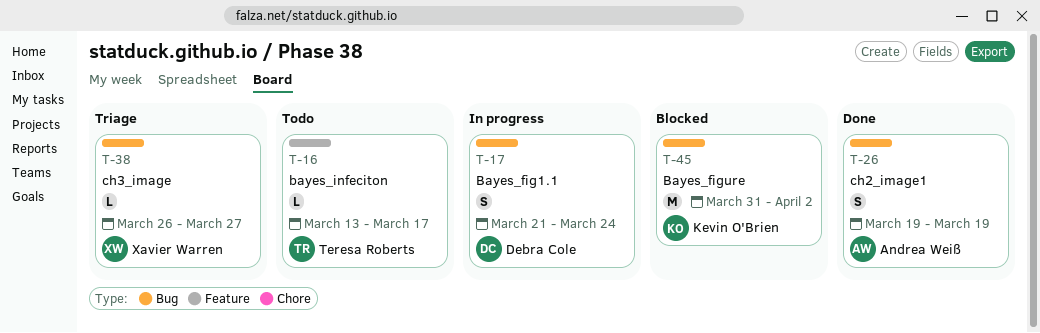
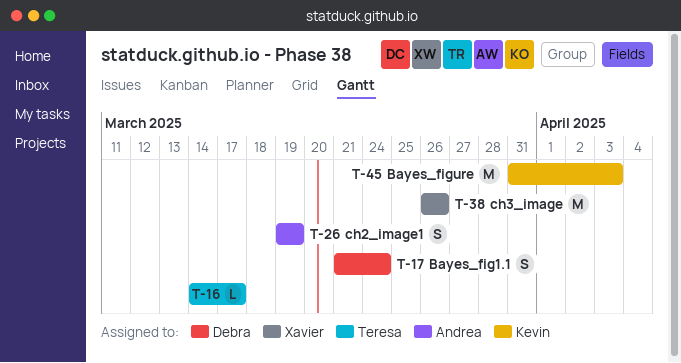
T-16, start: Mar 13 -> Mar 14
T-38, estimate: L -> M
T-38, due: Mar 27 -> Mar 26
T-45, due: Apr 2 -> Apr 3

